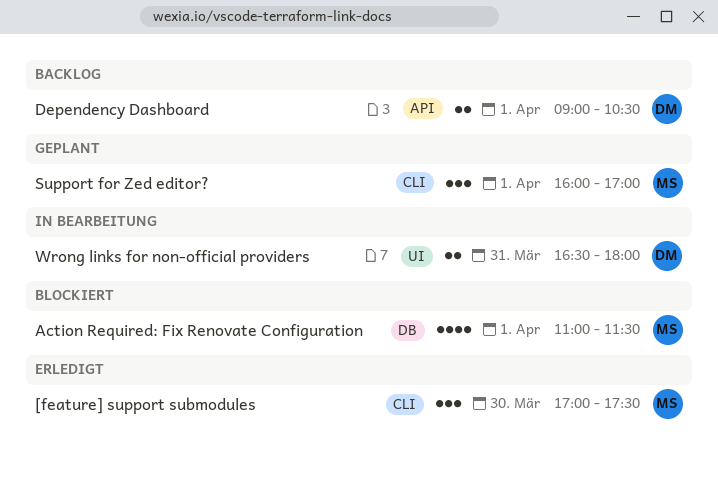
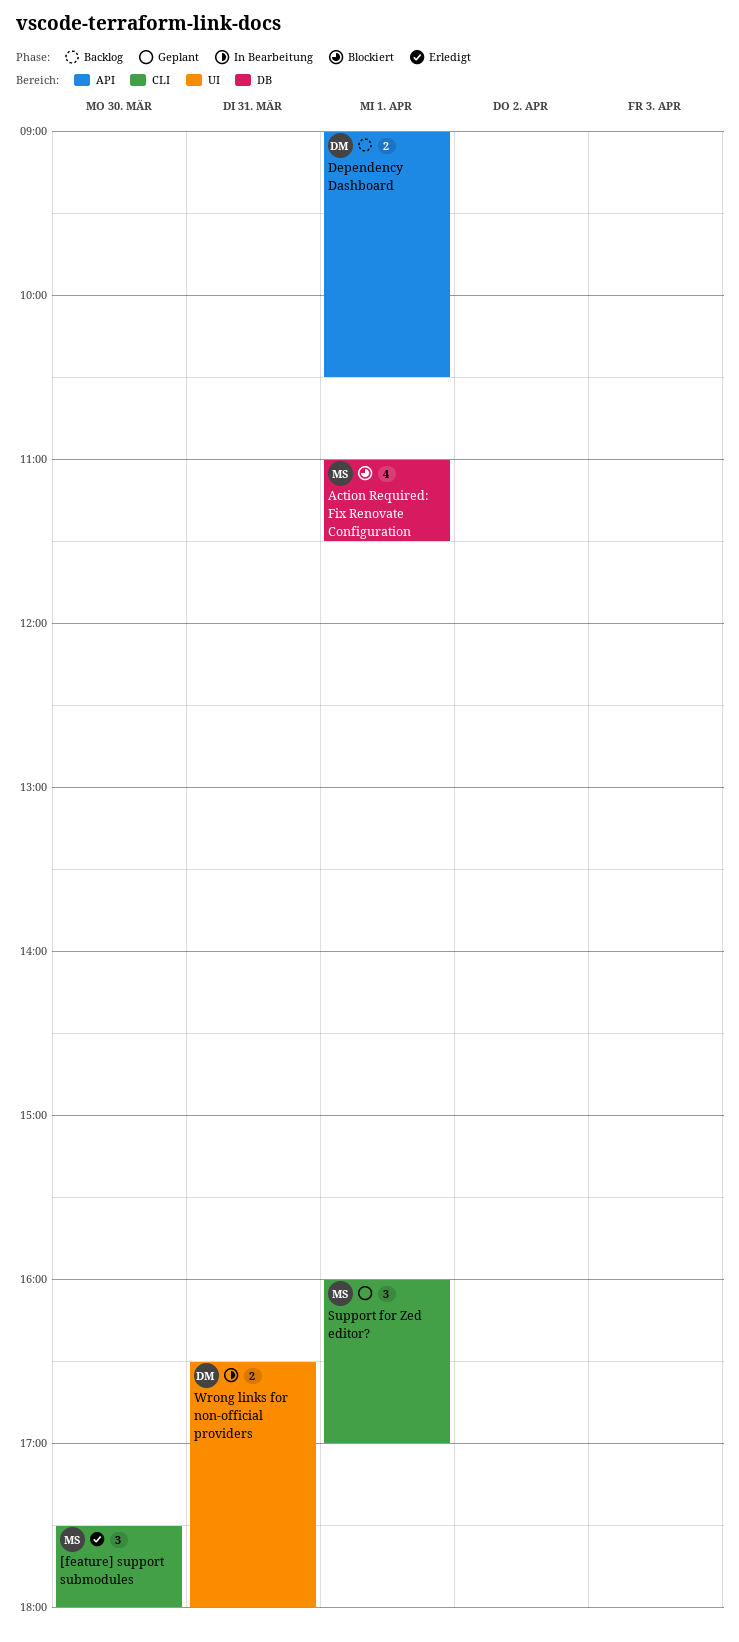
[feature] support submodules, begins: 17:00 -> 17:30
[feature] support submodules, ends: 17:30 -> 18:00

